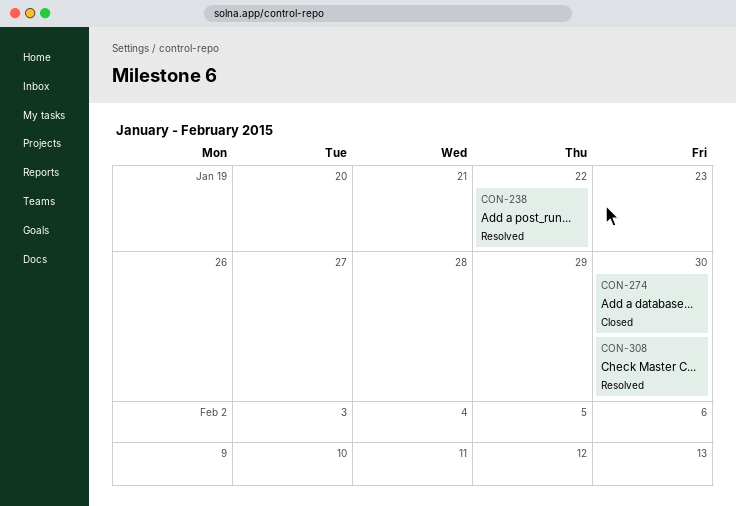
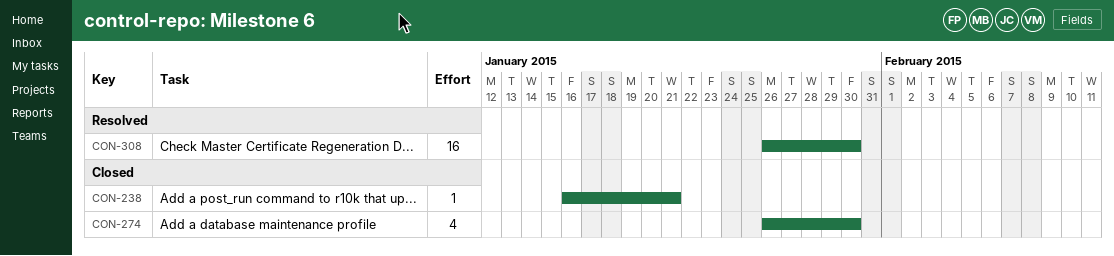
CON-238, status: Resolved -> Closed
CON-238, due: Jan 22 -> Jan 21

